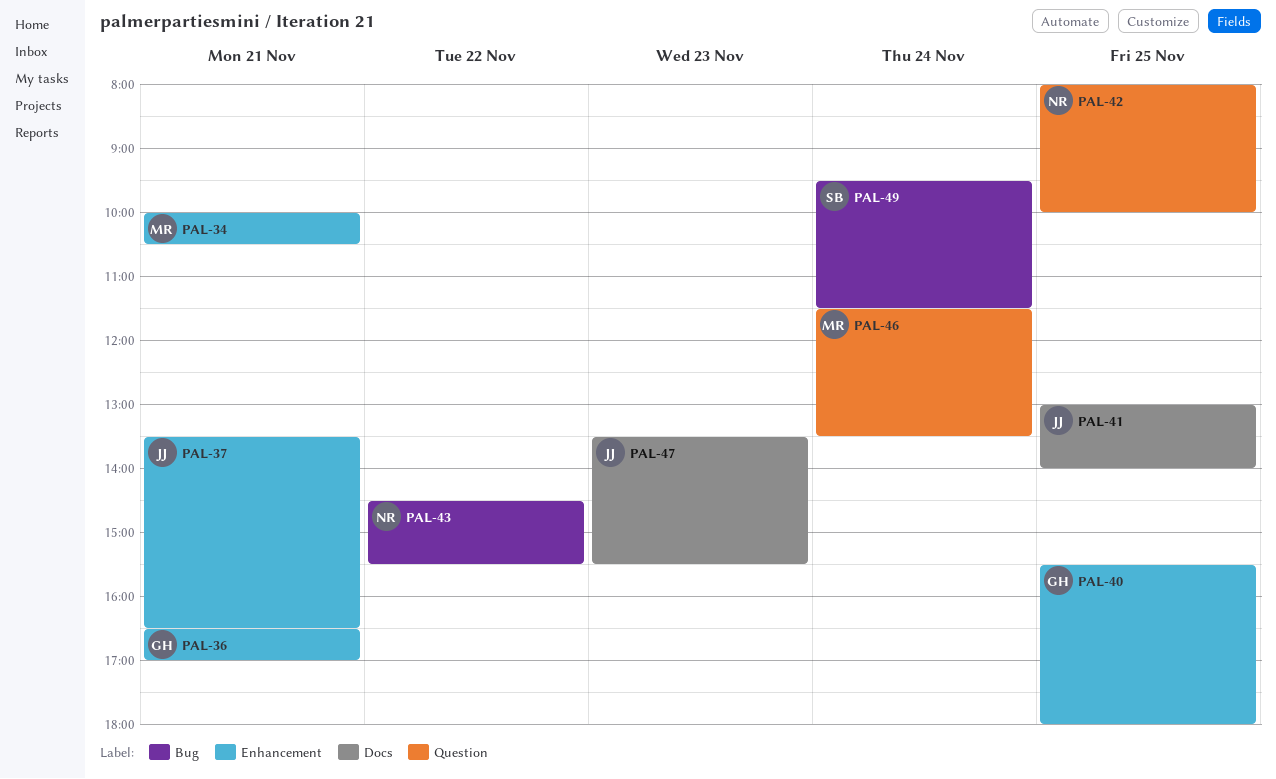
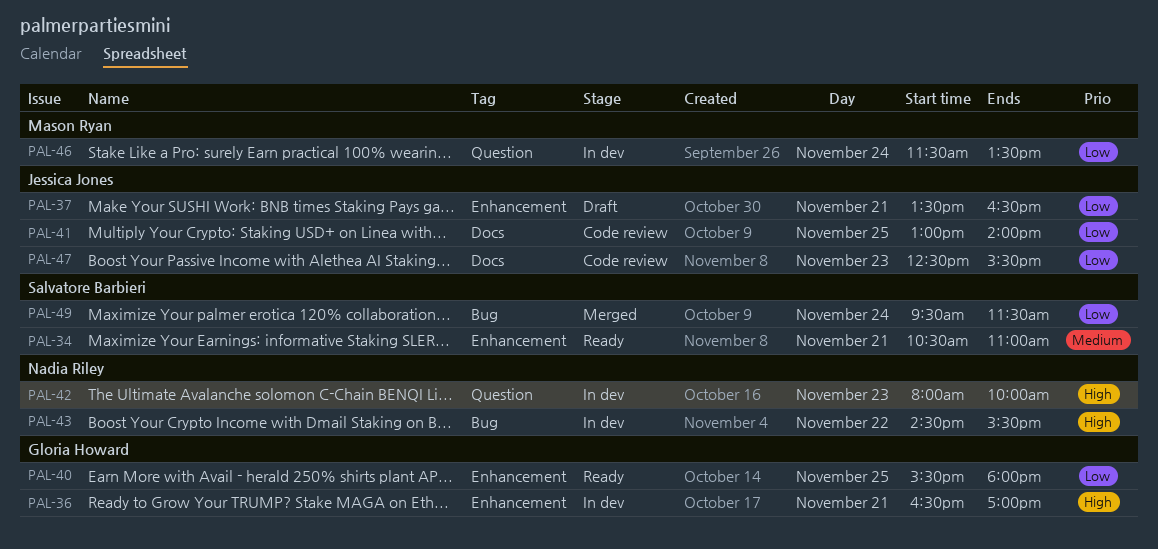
PAL-34, owner: Mason Ryan -> Salvatore Barbieri
PAL-34, begins: 10:00 -> 10:30
PAL-34, ends: 10:30 -> 11:00
PAL-42, day: Nov 25 -> Nov 23
PAL-47, begins: 13:30 -> 12:30

